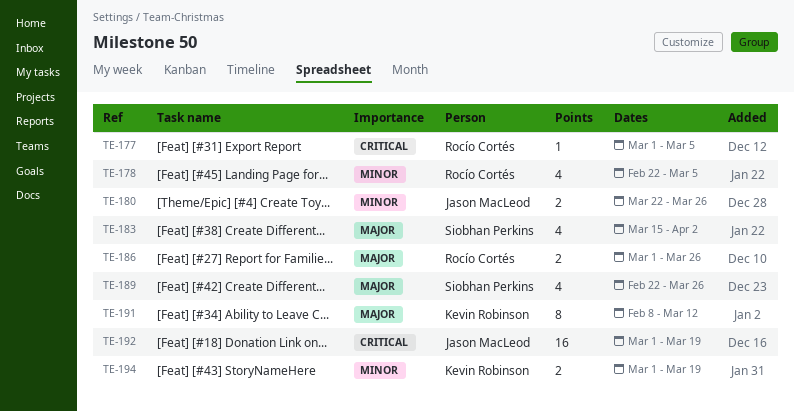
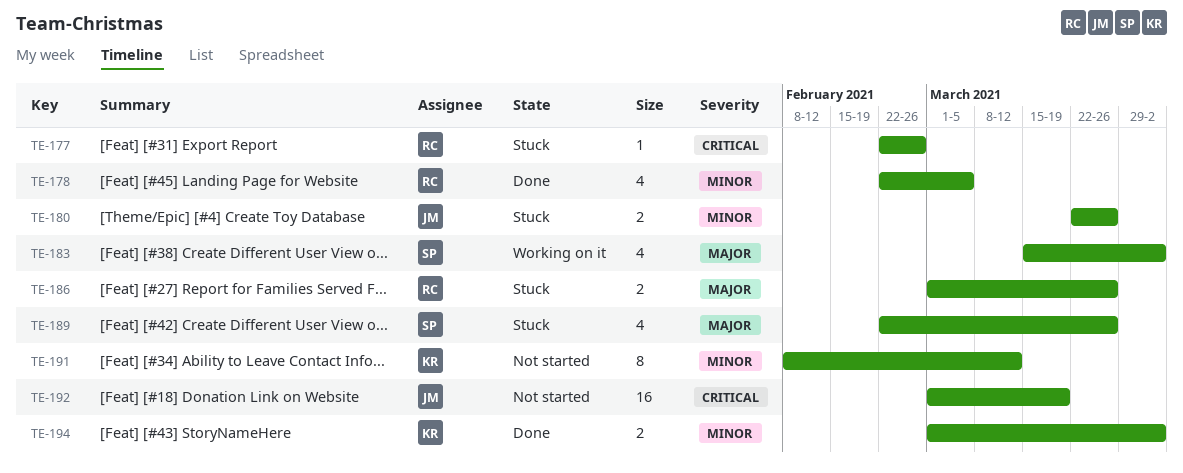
TE-177, start: Mar 1 -> Feb 22
TE-177, due: Mar 5 -> Feb 26
TE-191, priority: Major -> Minor
TE-194, due: Mar 19 -> Apr 2

